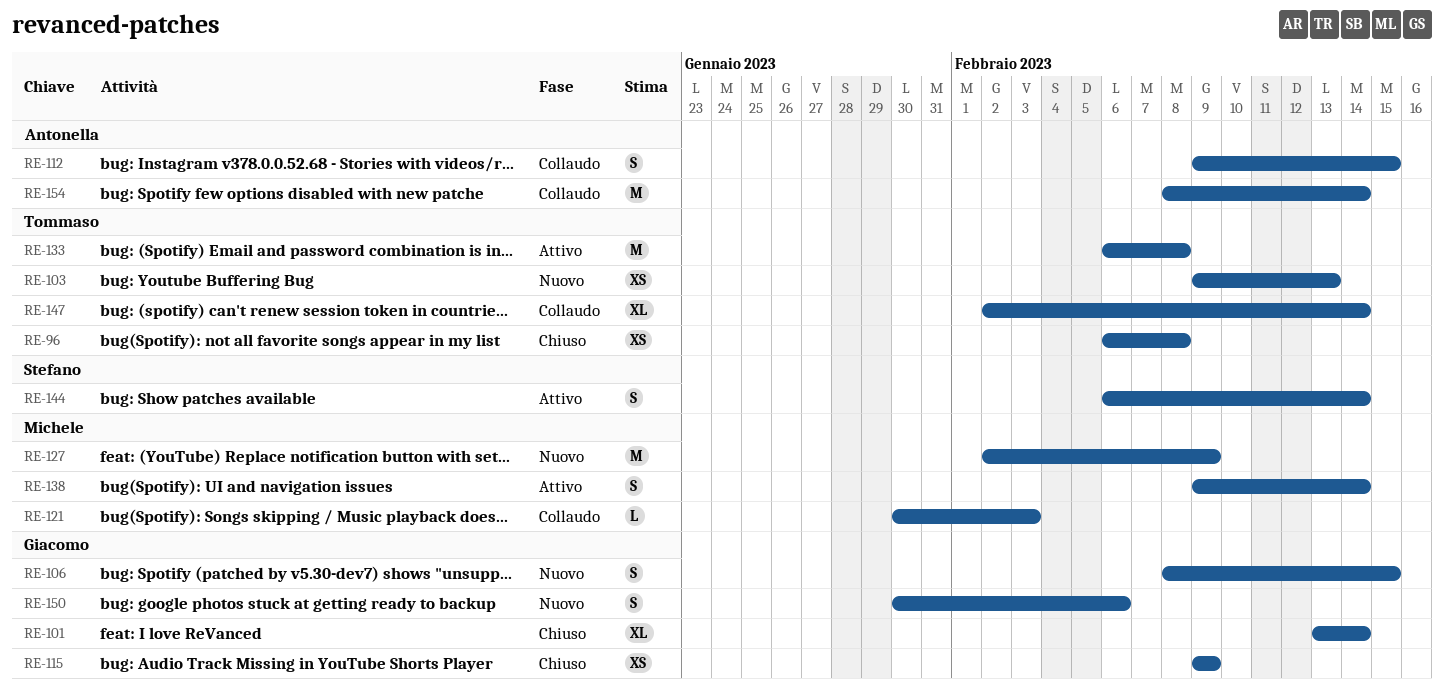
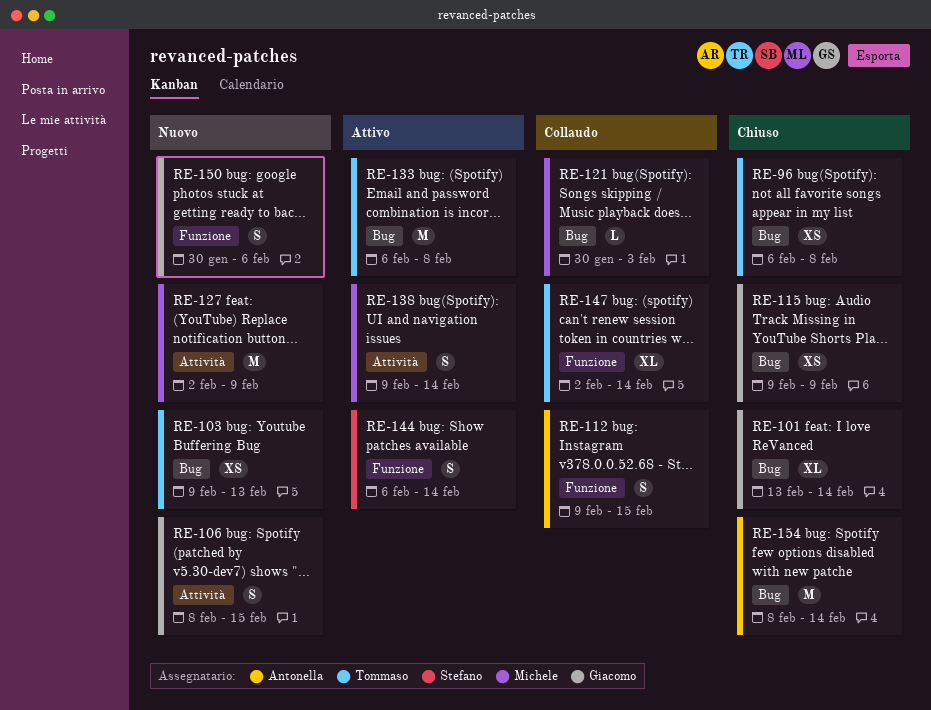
RE-154, status: Collaudo -> Chiuso

